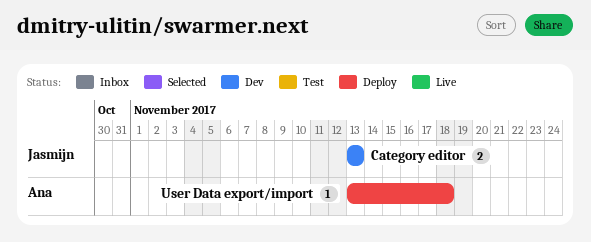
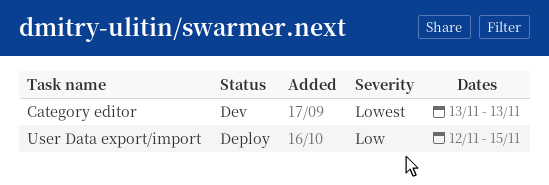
User Data export/import, start: Nov 13 -> Nov 12
User Data export/import, due: Nov 18 -> Nov 15

